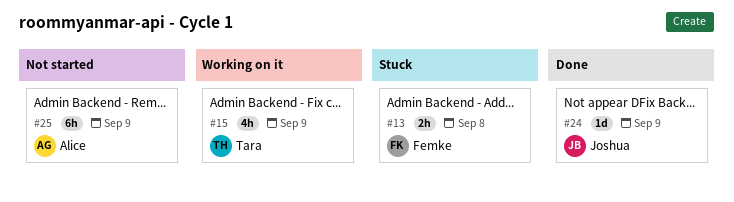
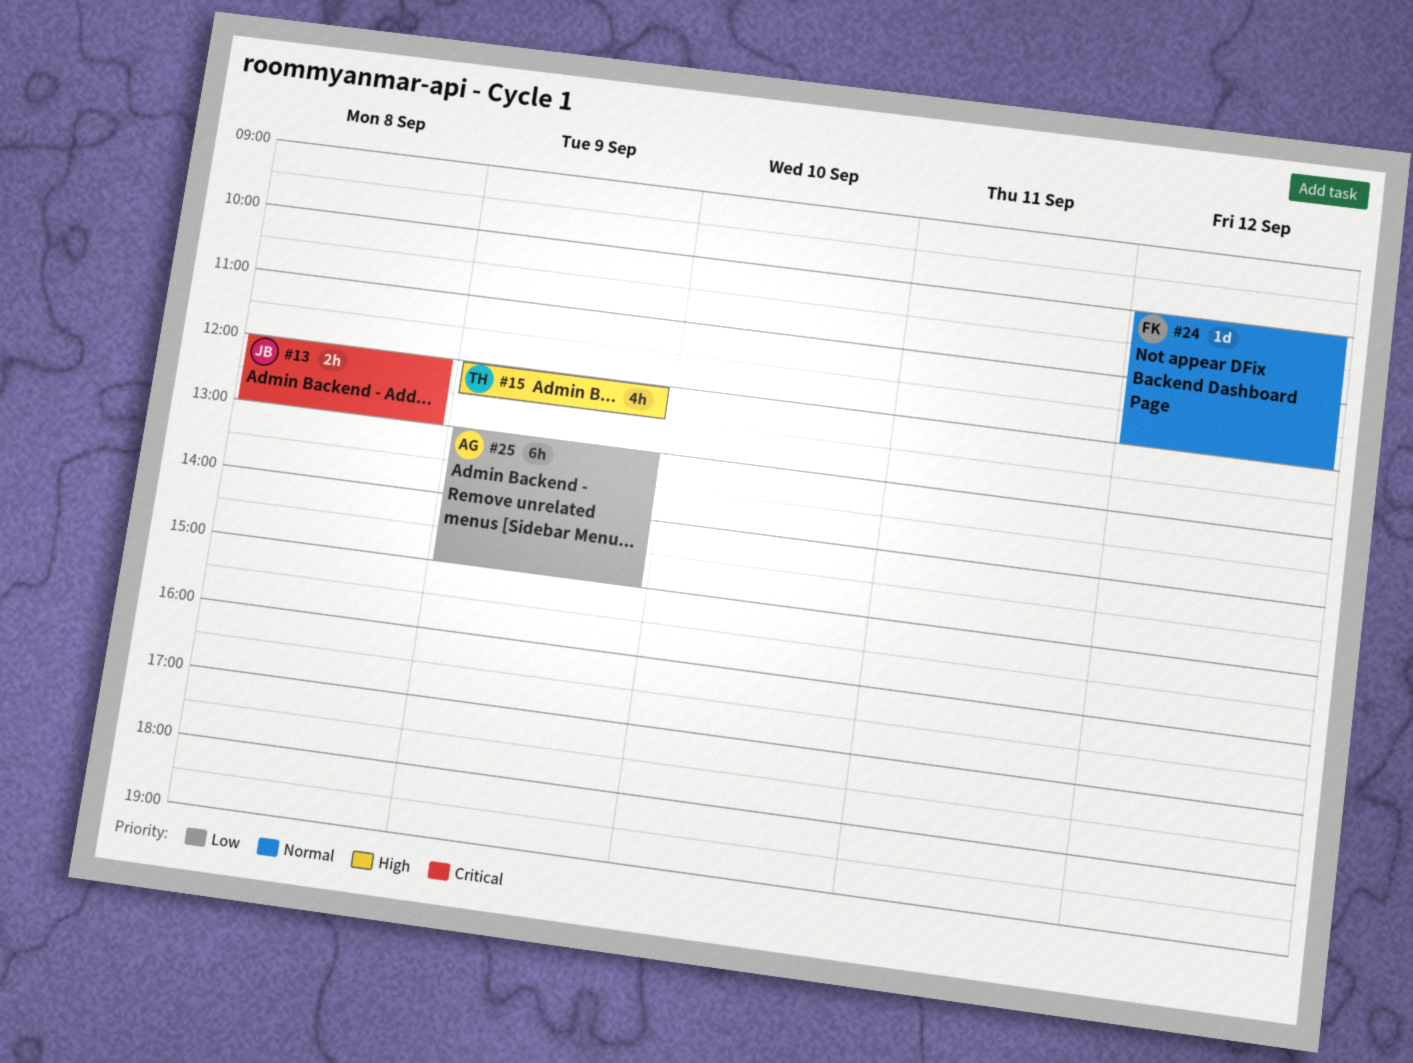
#13, owner: Femke -> Joshua
#24, owner: Joshua -> Femke
#24, day: Sep 9 -> Sep 12

